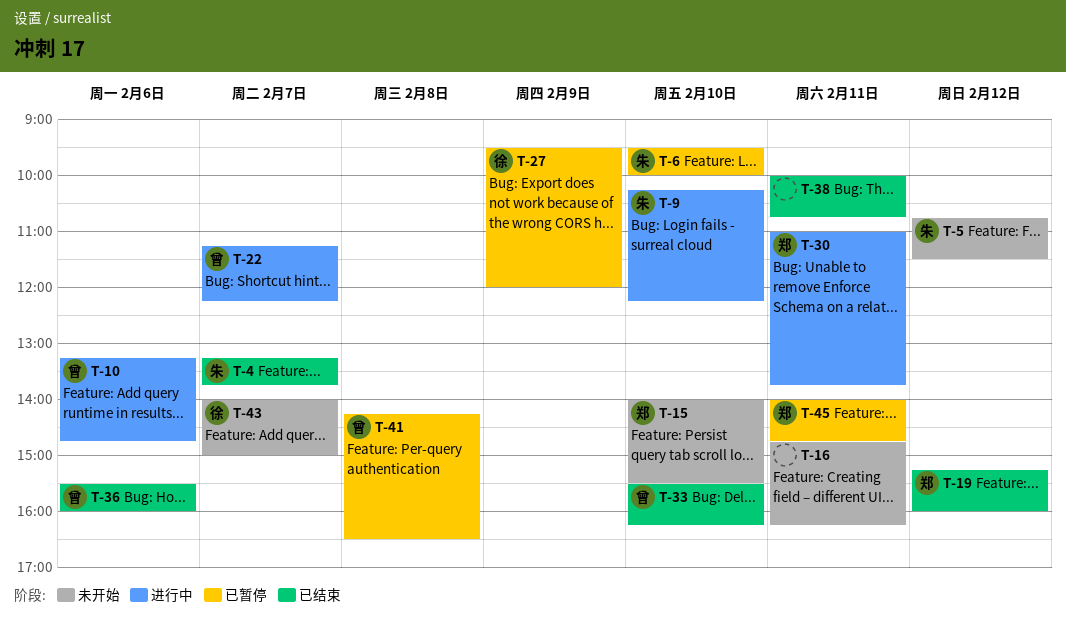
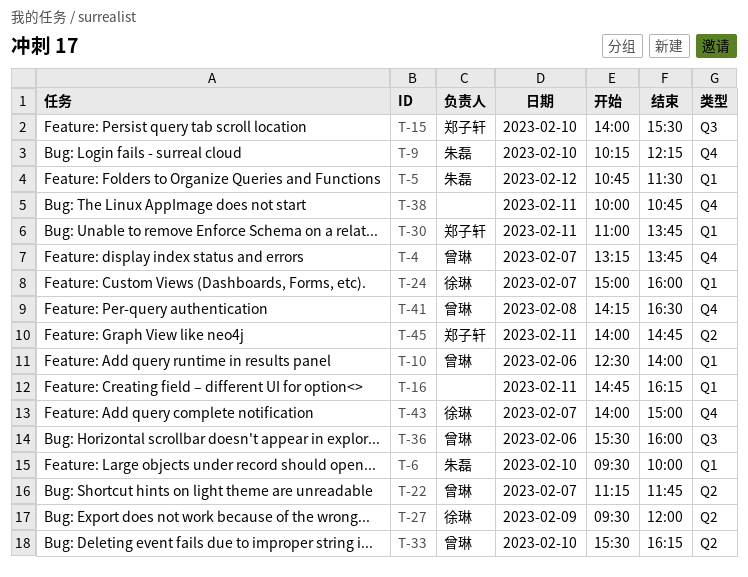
T-4, owner: 朱磊 -> 曾琳
T-10, begins: 13:15 -> 12:30
T-10, ends: 14:45 -> 14:00
T-19: present -> none
T-22, ends: 12:15 -> 11:45
T-24: none -> present

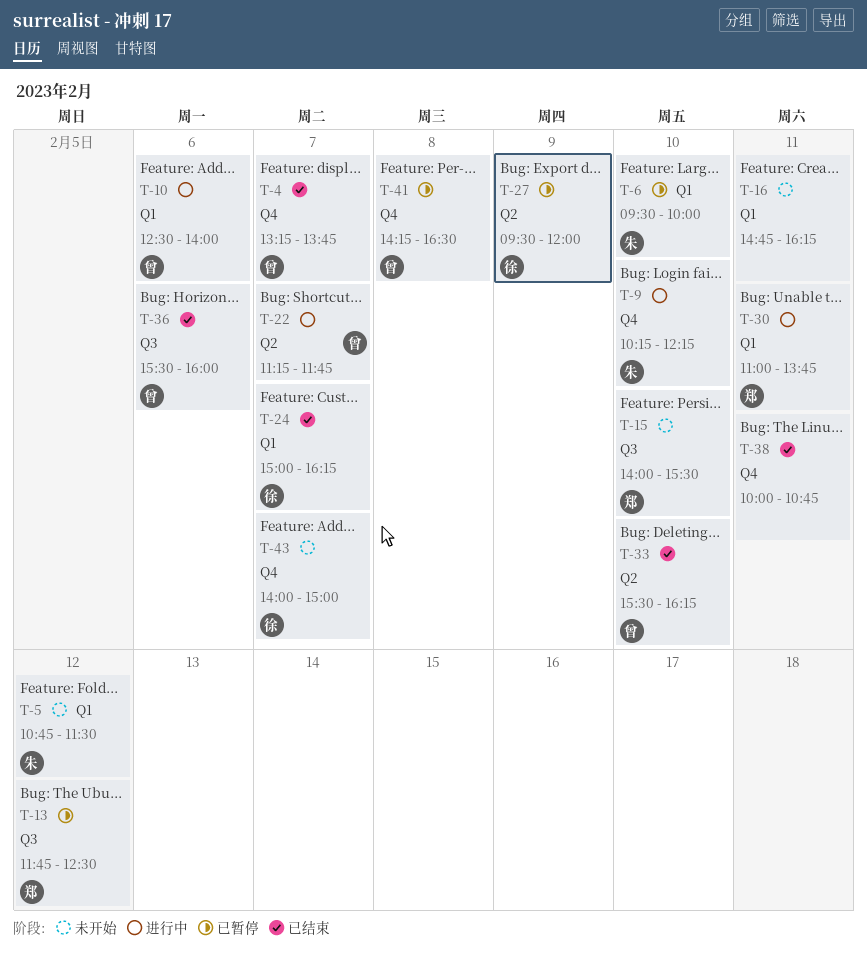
T-13: none -> present
T-24, ends: 16:00 -> 16:15
T-45: present -> none

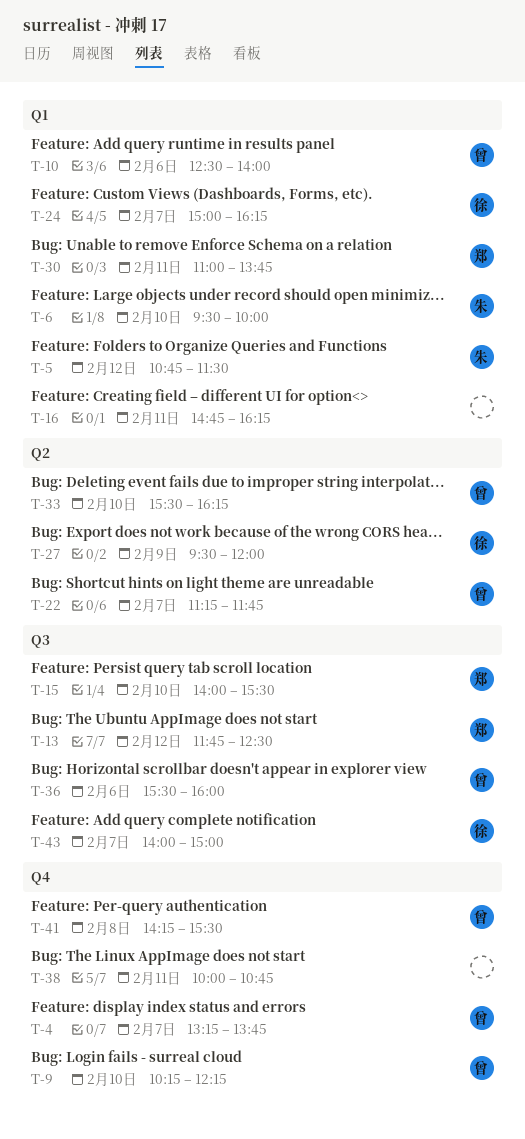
T-9, owner: 朱 -> 曾
T-41, ends: 16:30 -> 15:30
T-43, label: Q4 -> Q3

